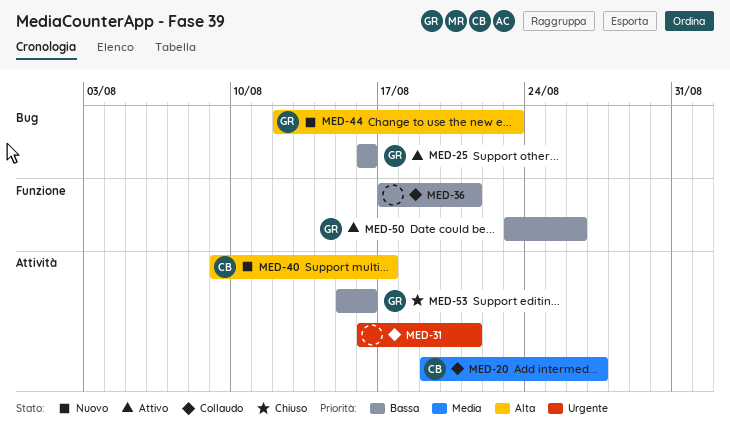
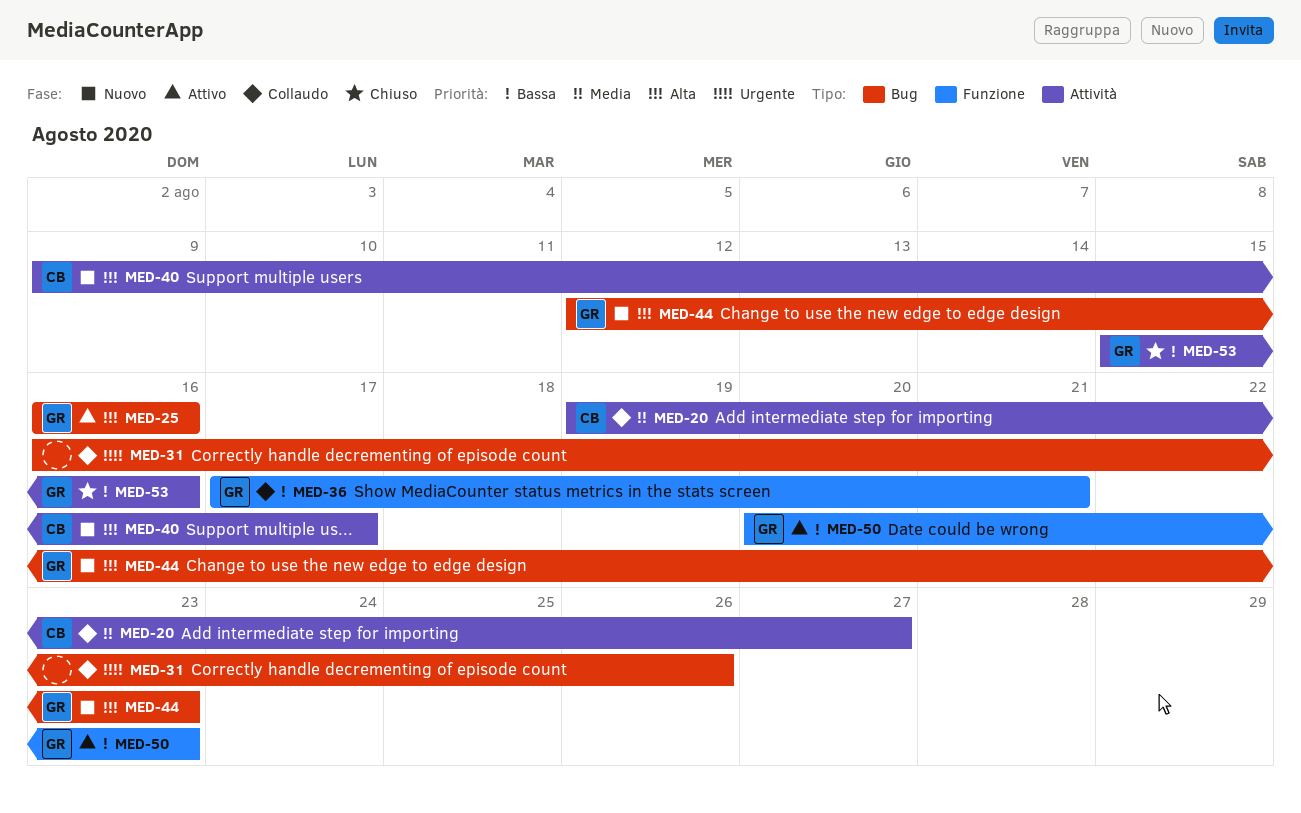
MED-25, priority: Bassa -> Alta
MED-31, label: Attività -> Bug
MED-31, due: Aug 21 -> Aug 26
MED-36, owner: none -> GR
MED-50, start: Aug 23 -> Aug 20
MED-50, due: Aug 26 -> Aug 23

